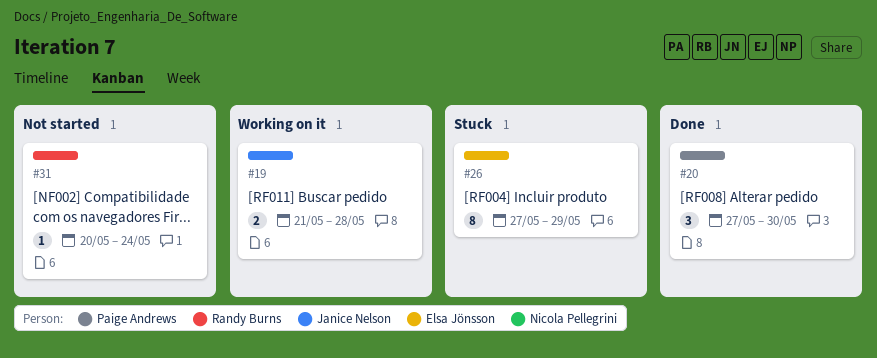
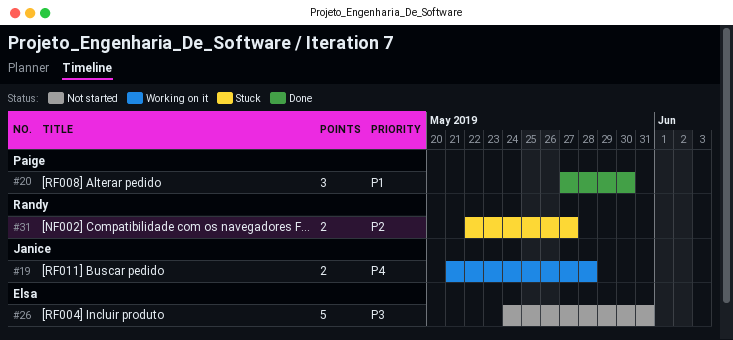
#26, status: Stuck -> Not started
#26, estimate: 8 -> 5
#26, start: May 27 -> May 24
#26, due: May 29 -> May 31
#31, status: Not started -> Stuck
#31, estimate: 1 -> 2
#31, start: May 20 -> May 22
#31, due: May 24 -> May 27

